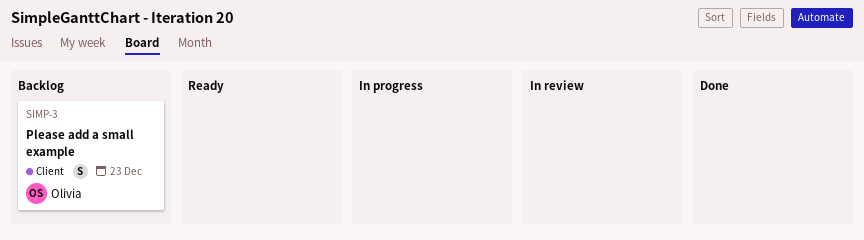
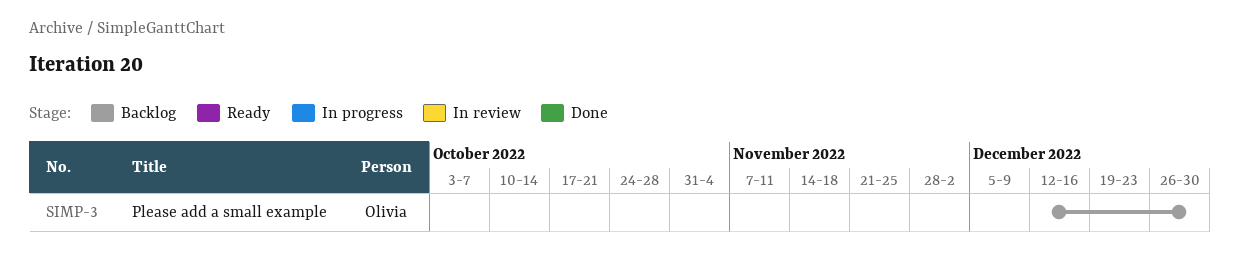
SIMP-3, due: Dec 23 -> Dec 30

